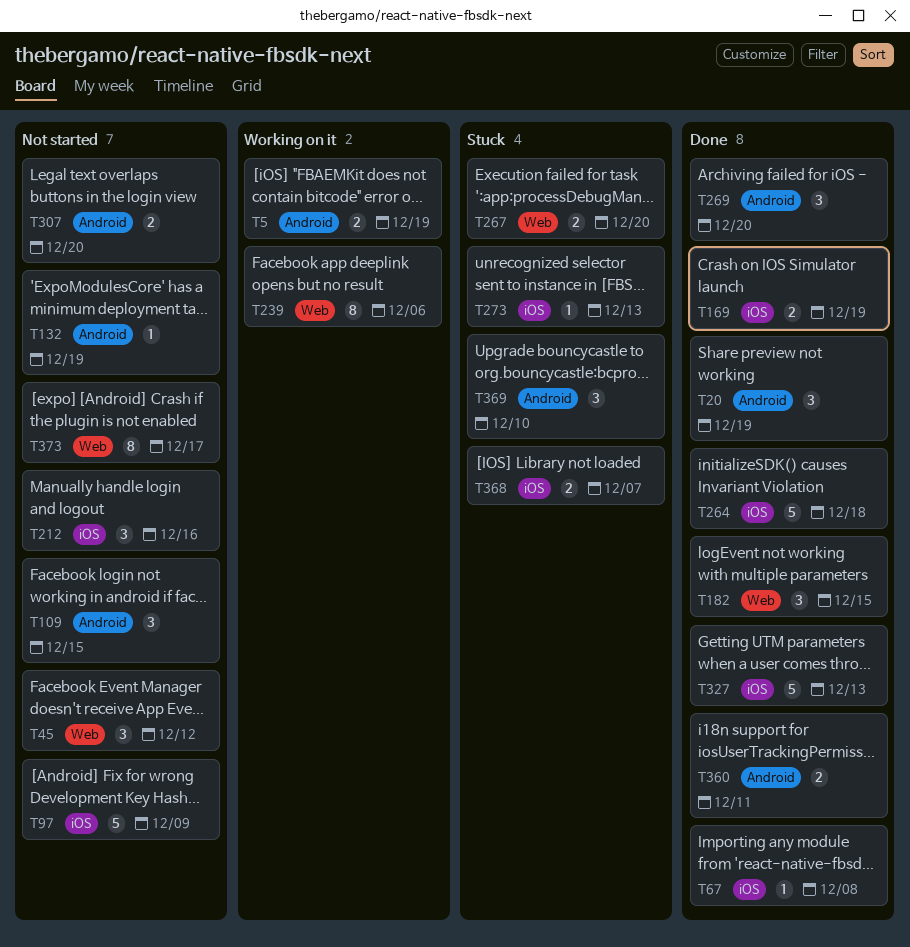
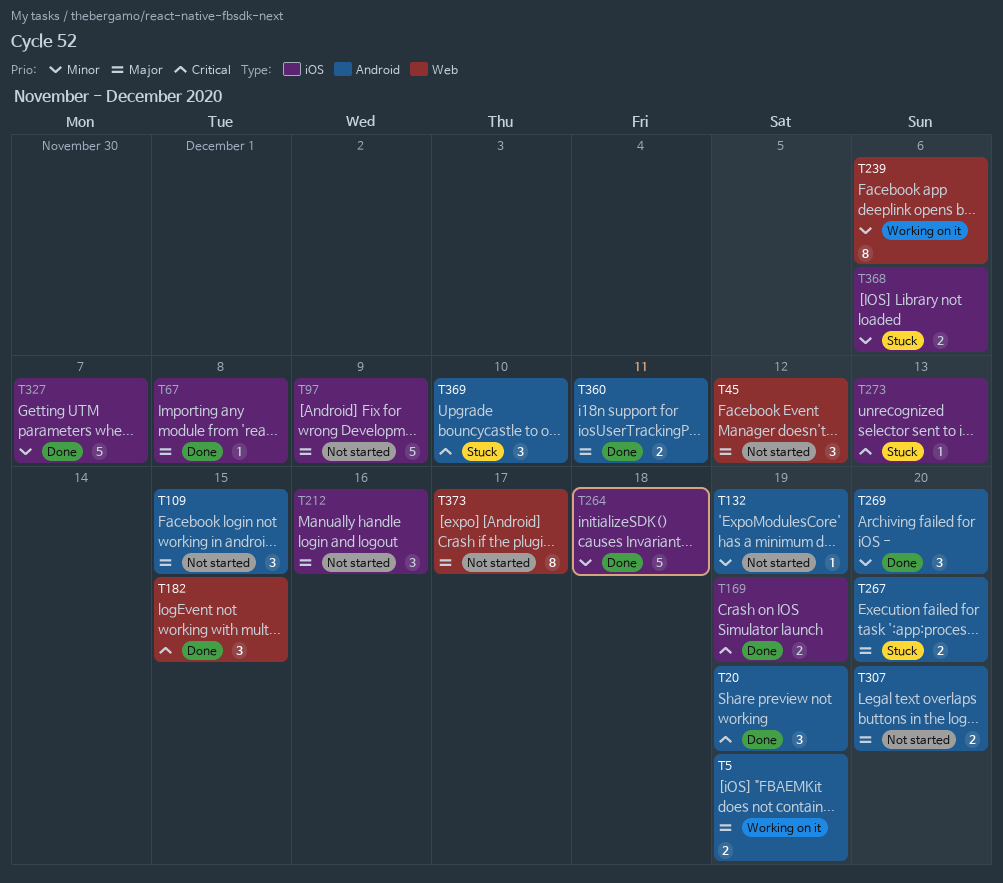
T267, label: Web -> Android
T327, due: Dec 13 -> Dec 7
T368, due: Dec 7 -> Dec 6

